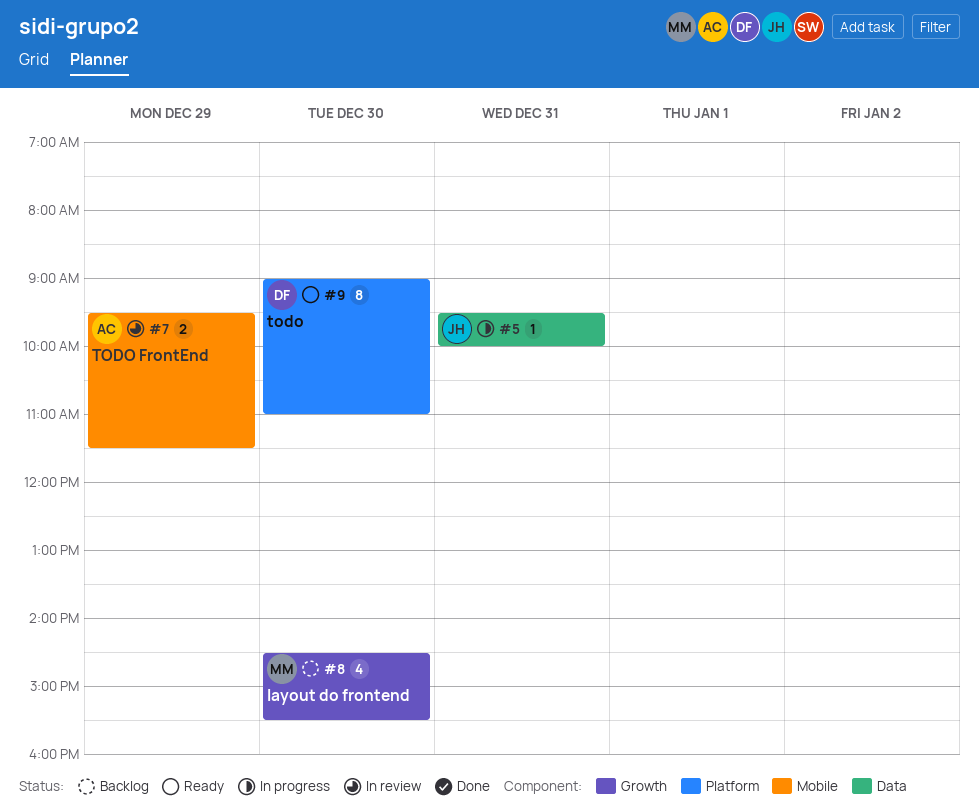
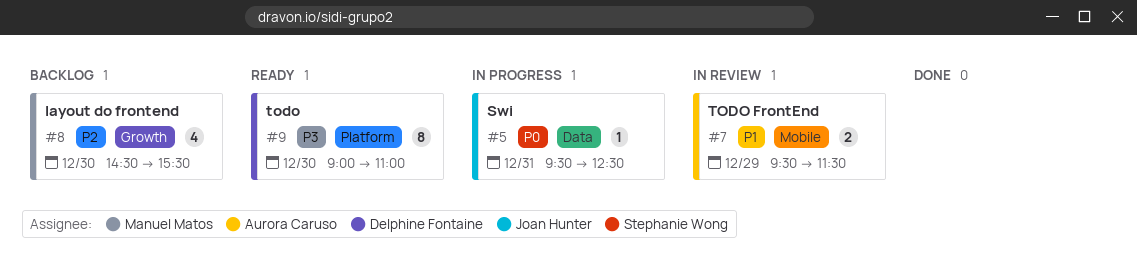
#5, ends: 10:00 -> 12:30

